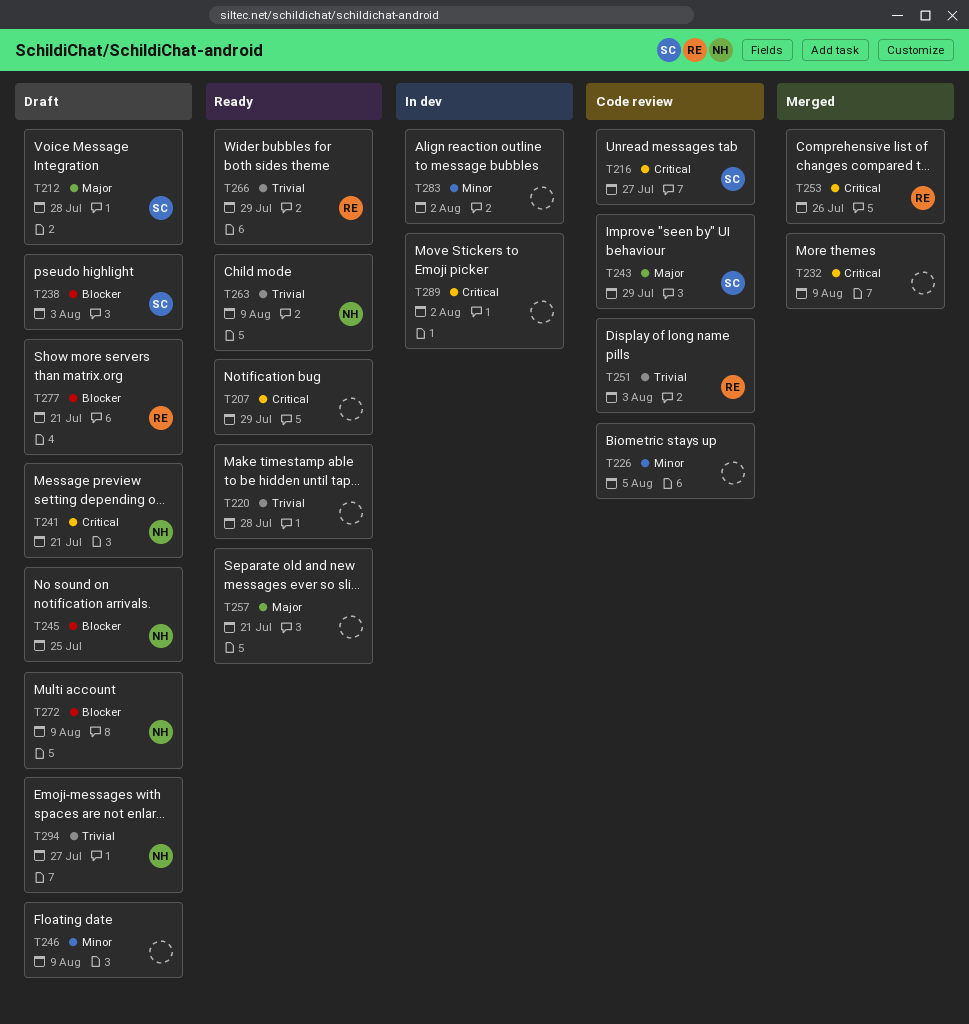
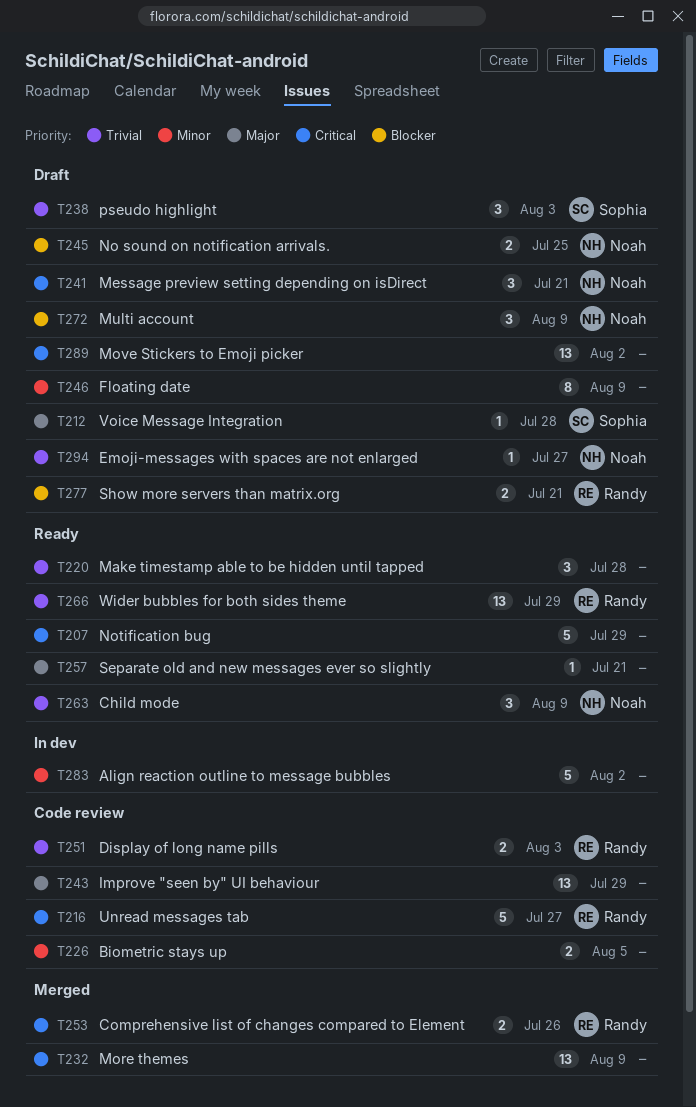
T216, owner: Sophia -> Randy
T238, priority: Blocker -> Trivial
T243, owner: Sophia -> none
T289, status: In dev -> Draft

